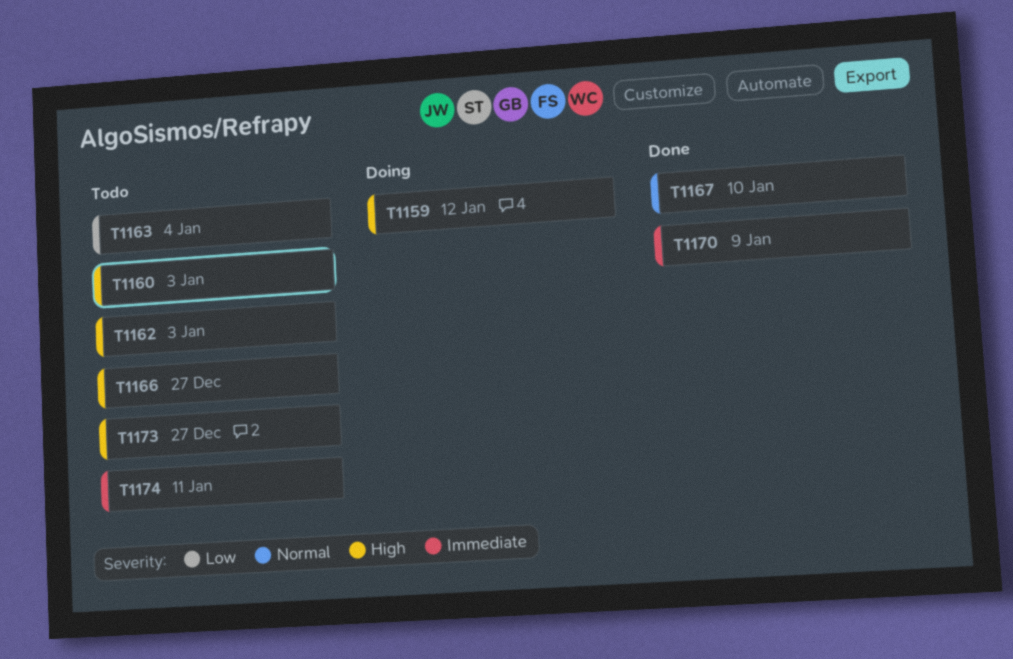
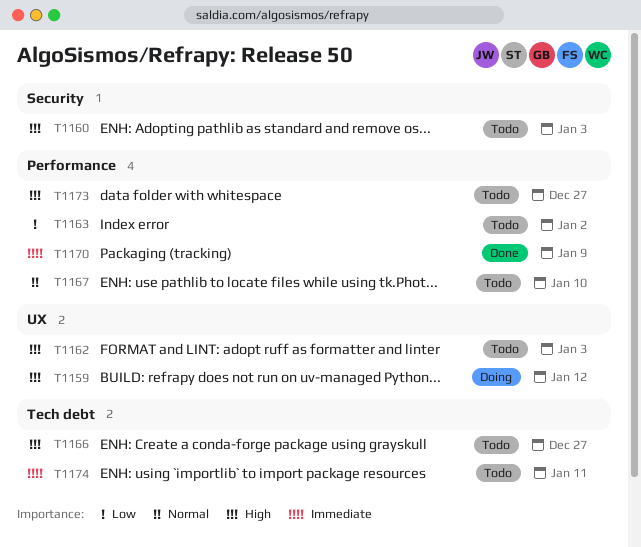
T1163, due: Jan 4 -> Jan 2
T1167, status: Done -> Todo

